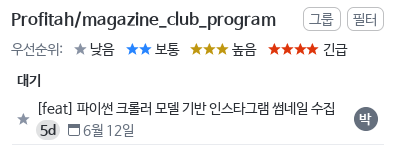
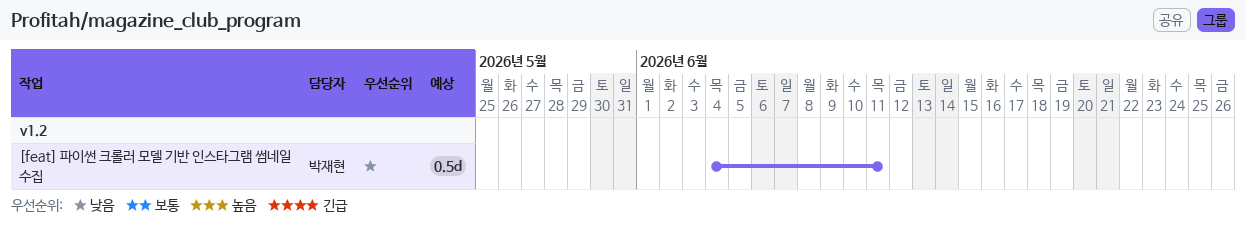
[feat] 파이썬 크롤러 모델 기반 인스타그램 썸네일 수집, estimate: 5d -> 0.5d
[feat] 파이썬 크롤러 모델 기반 인스타그램 썸네일 수집, due: Jun 12 -> Jun 11

